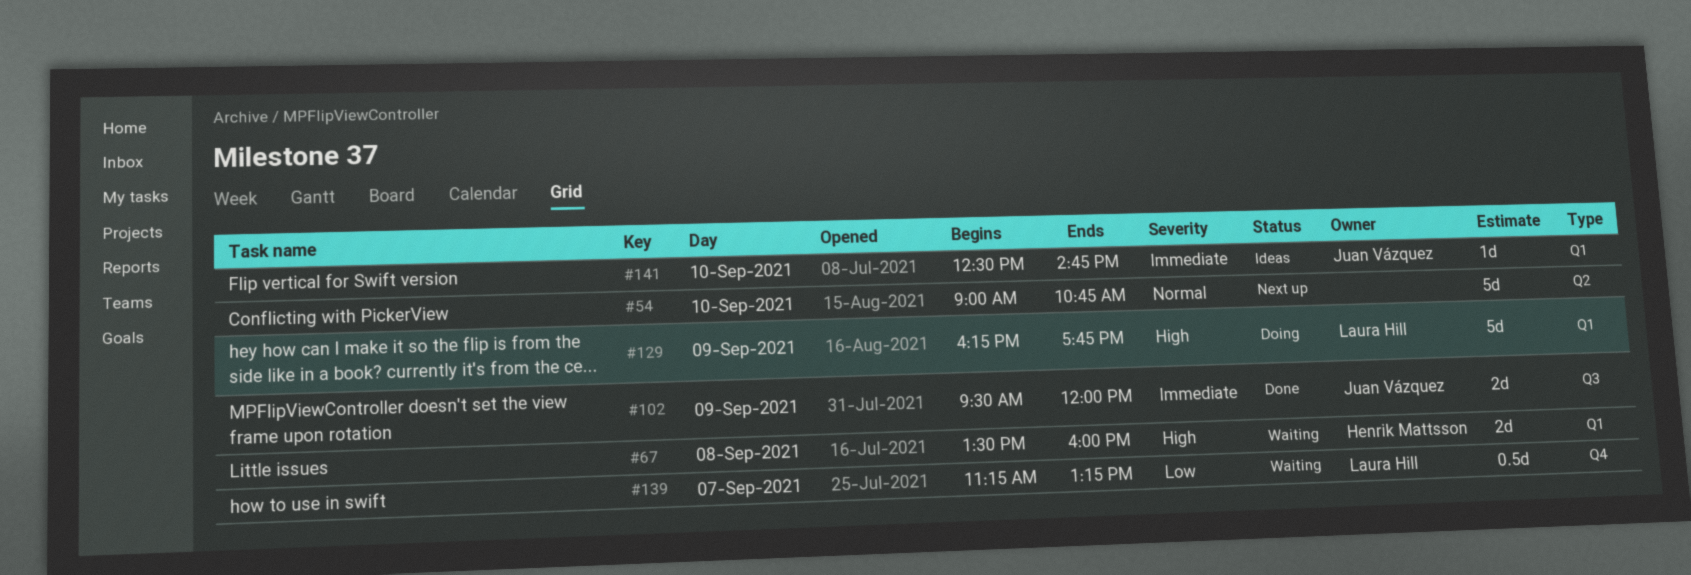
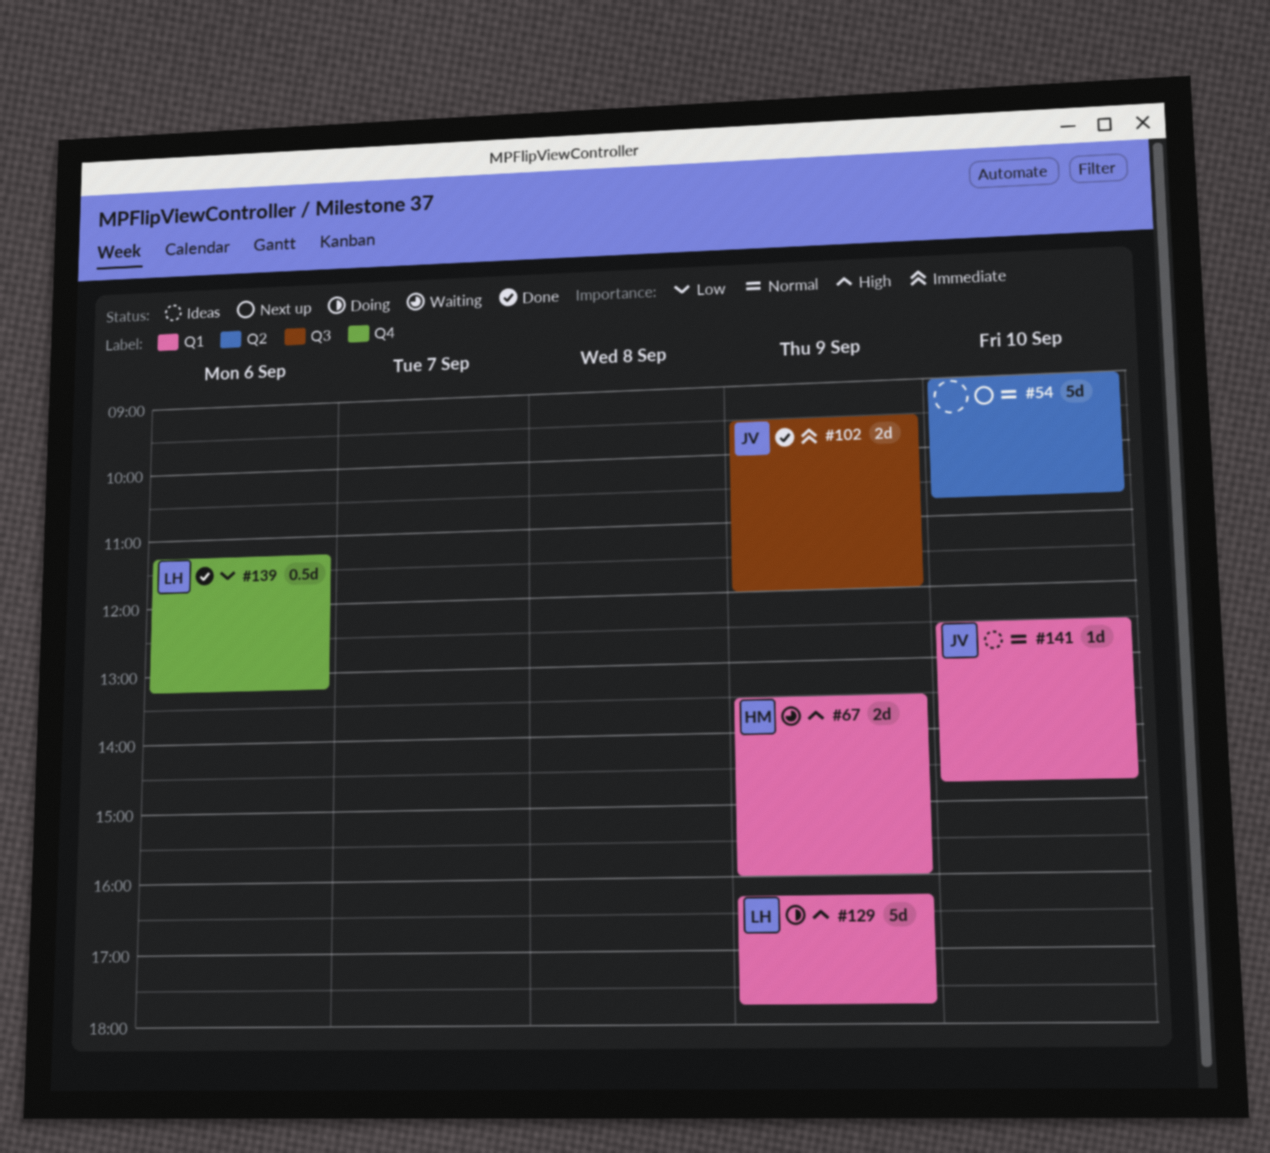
#67, day: Sep 8 -> Sep 9
#139, status: Waiting -> Done
#139, day: Sep 7 -> Sep 6
#141, priority: Immediate -> Normal

